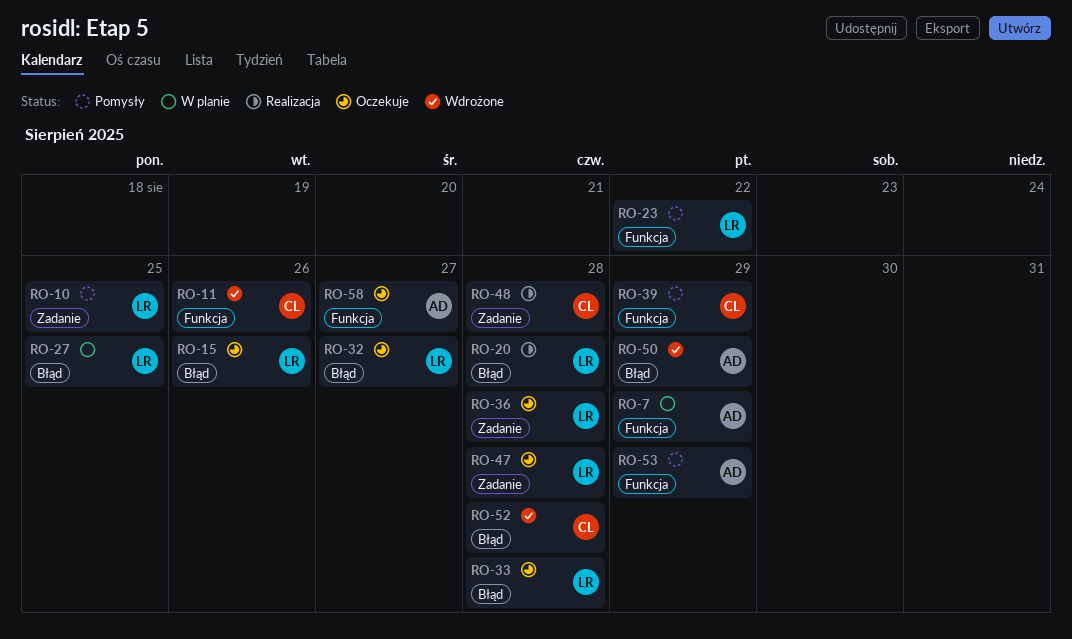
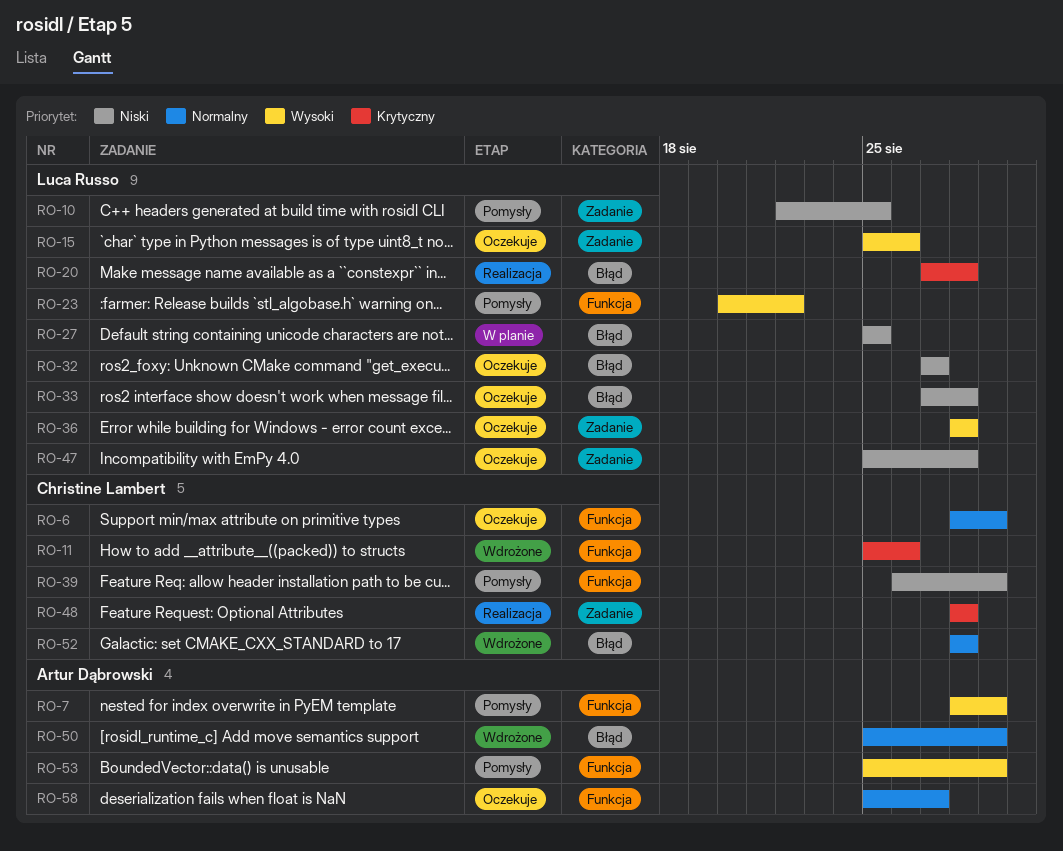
RO-6: none -> present
RO-7, status: W planie -> Pomysły
RO-15, label: Błąd -> Zadanie

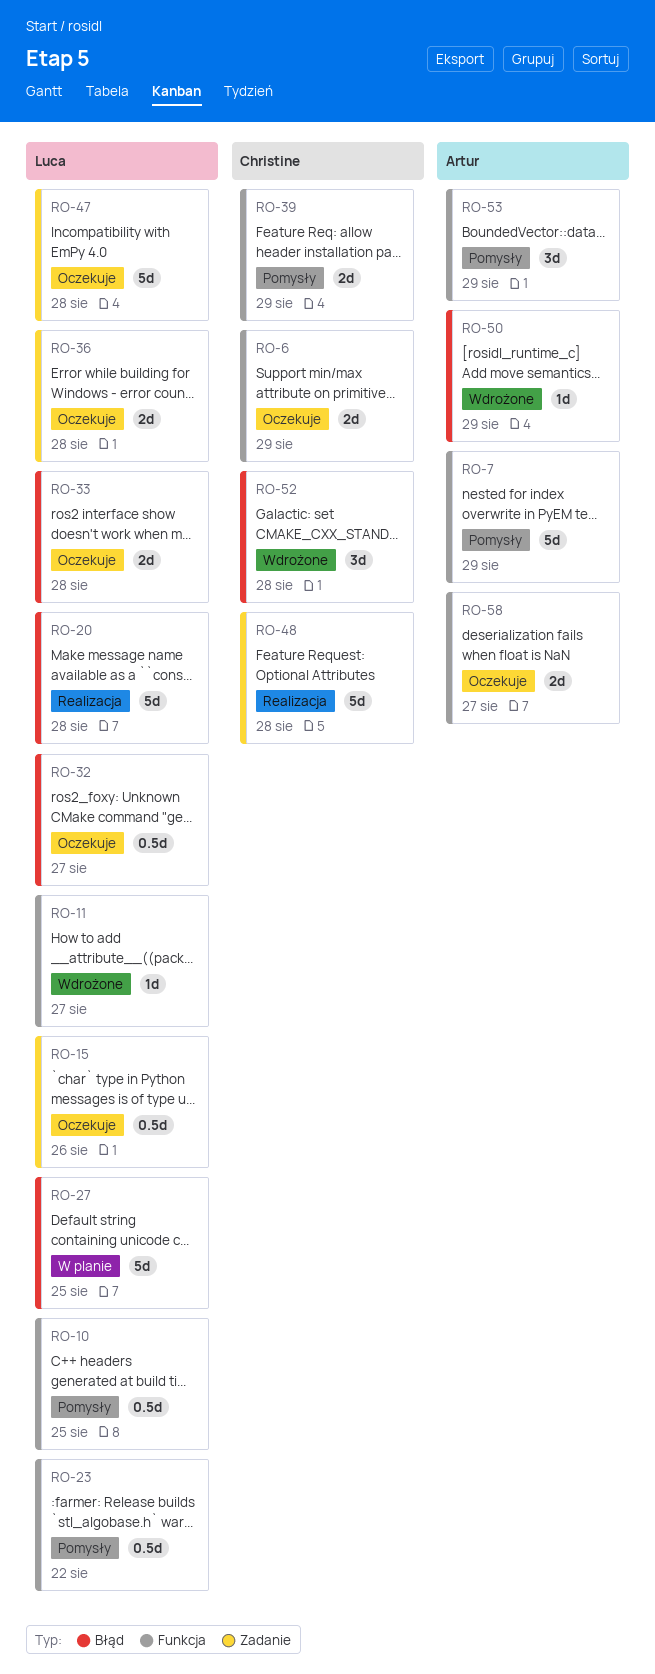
RO-10, label: Zadanie -> Funkcja
RO-11, owner: Christine Lambert -> Luca Russo
RO-11, due: Aug 26 -> Aug 27

